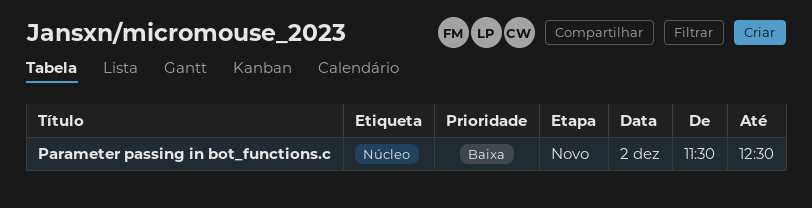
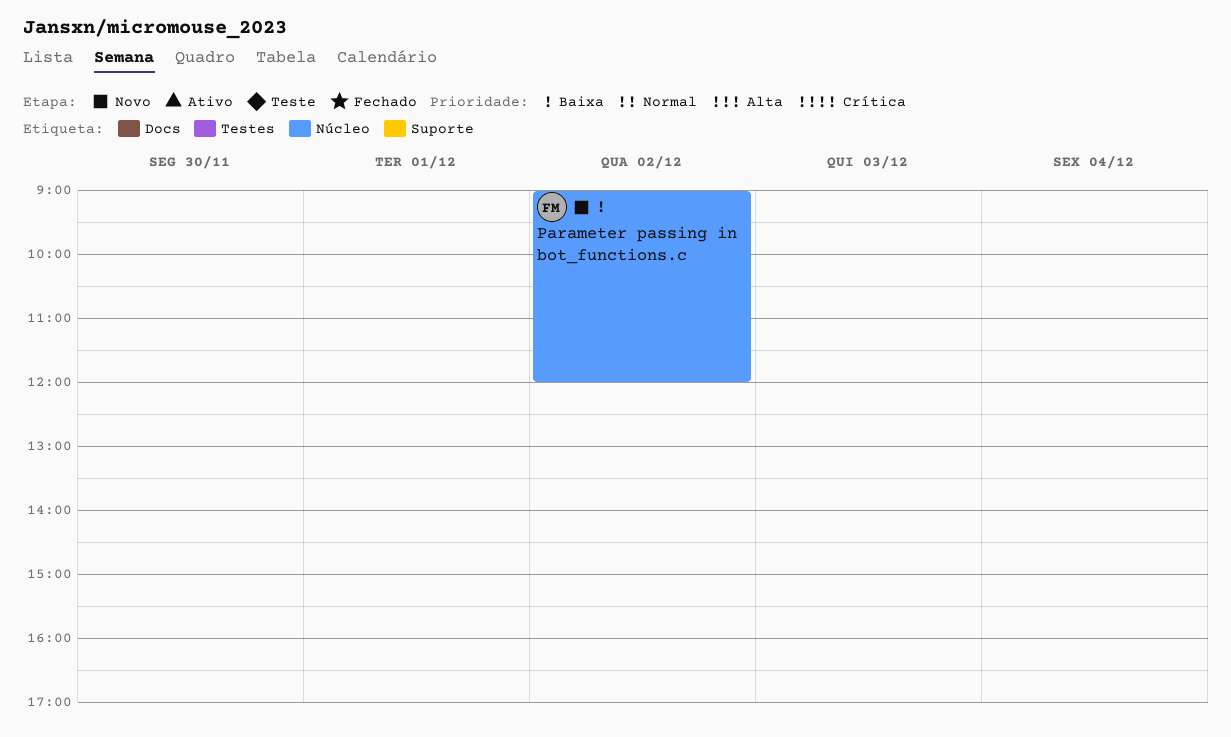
Parameter passing in bot_functions.c, begins: 11:30 -> 09:00
Parameter passing in bot_functions.c, ends: 12:30 -> 12:00

